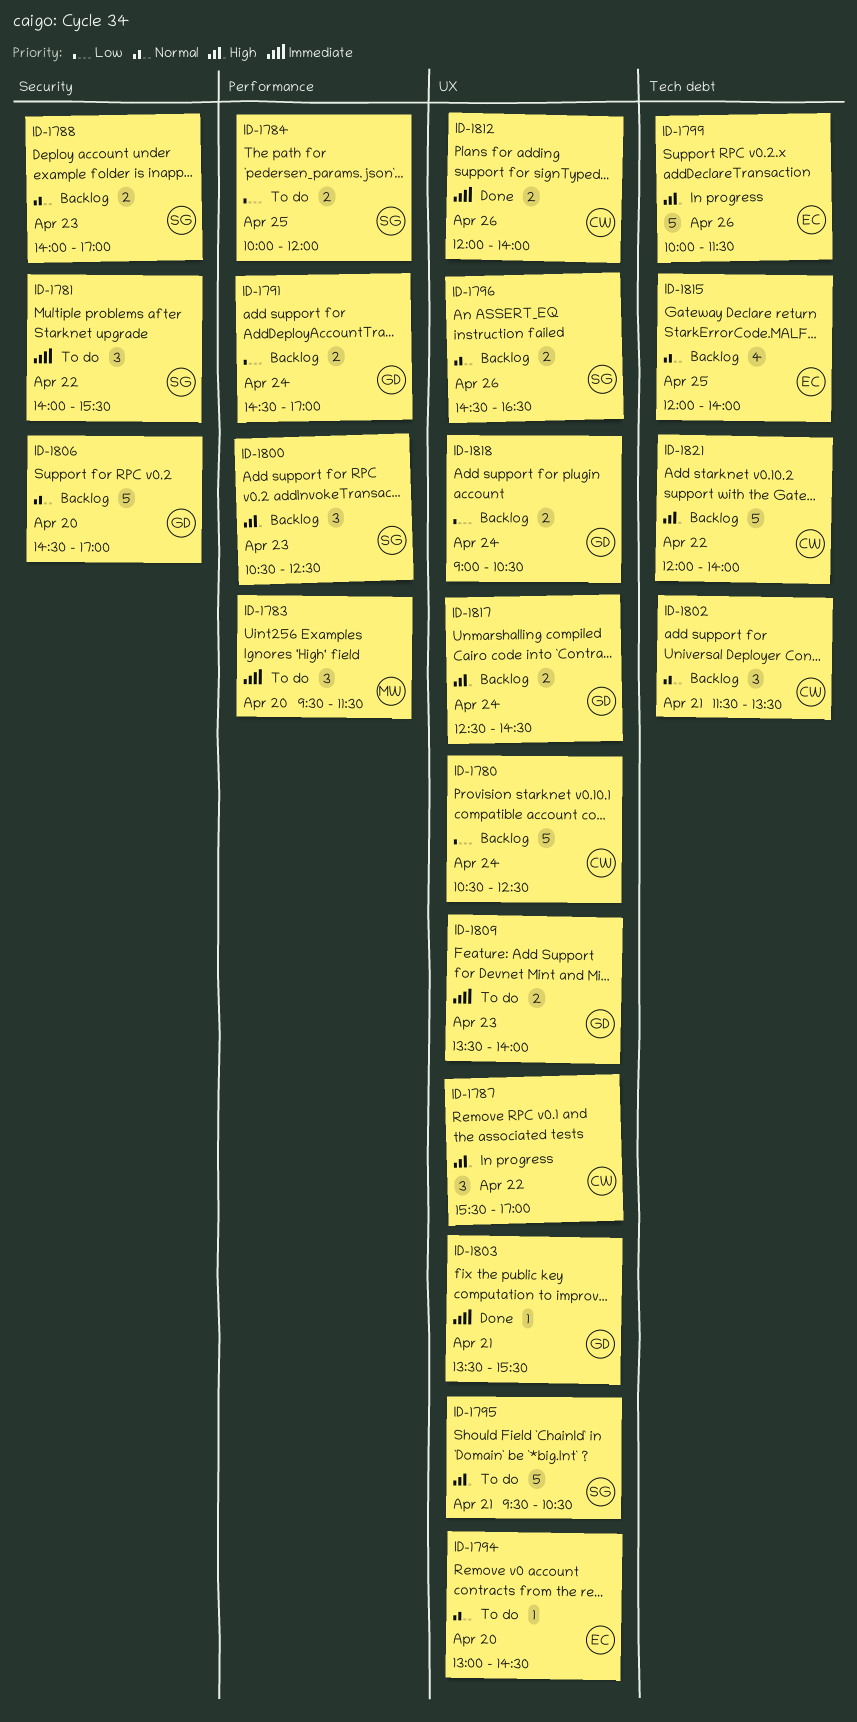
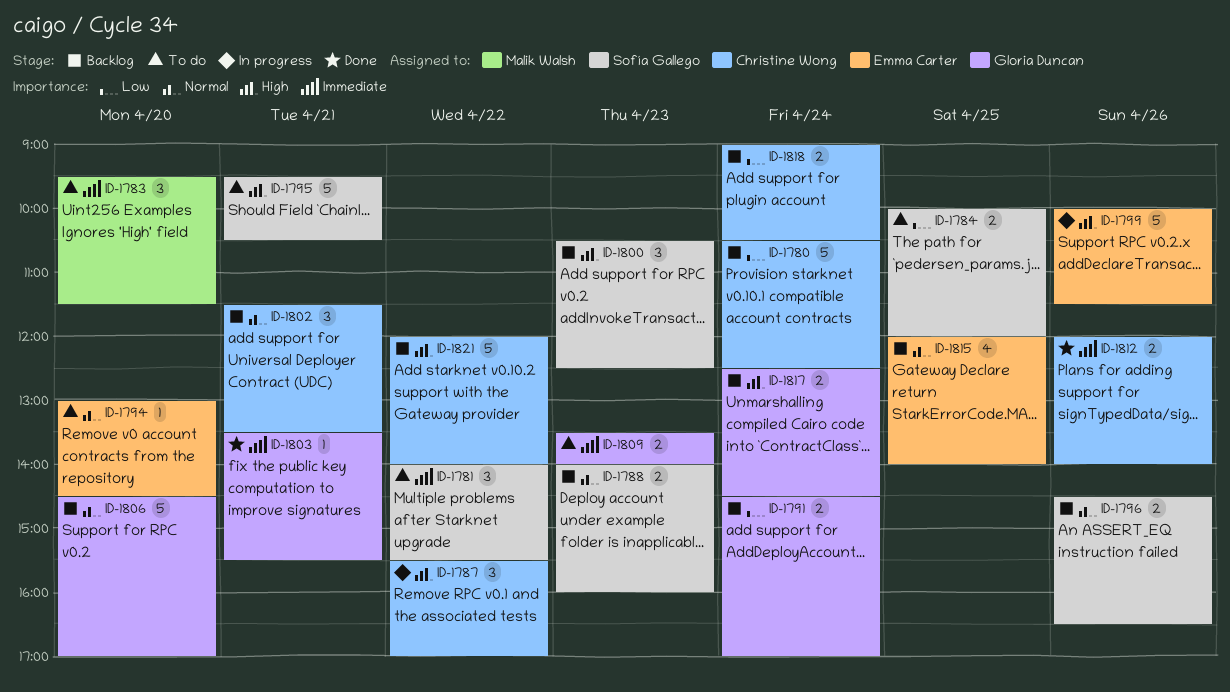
ID-1788, ends: 17:00 -> 16:00
ID-1818, owner: Gloria Duncan -> Christine Wong

